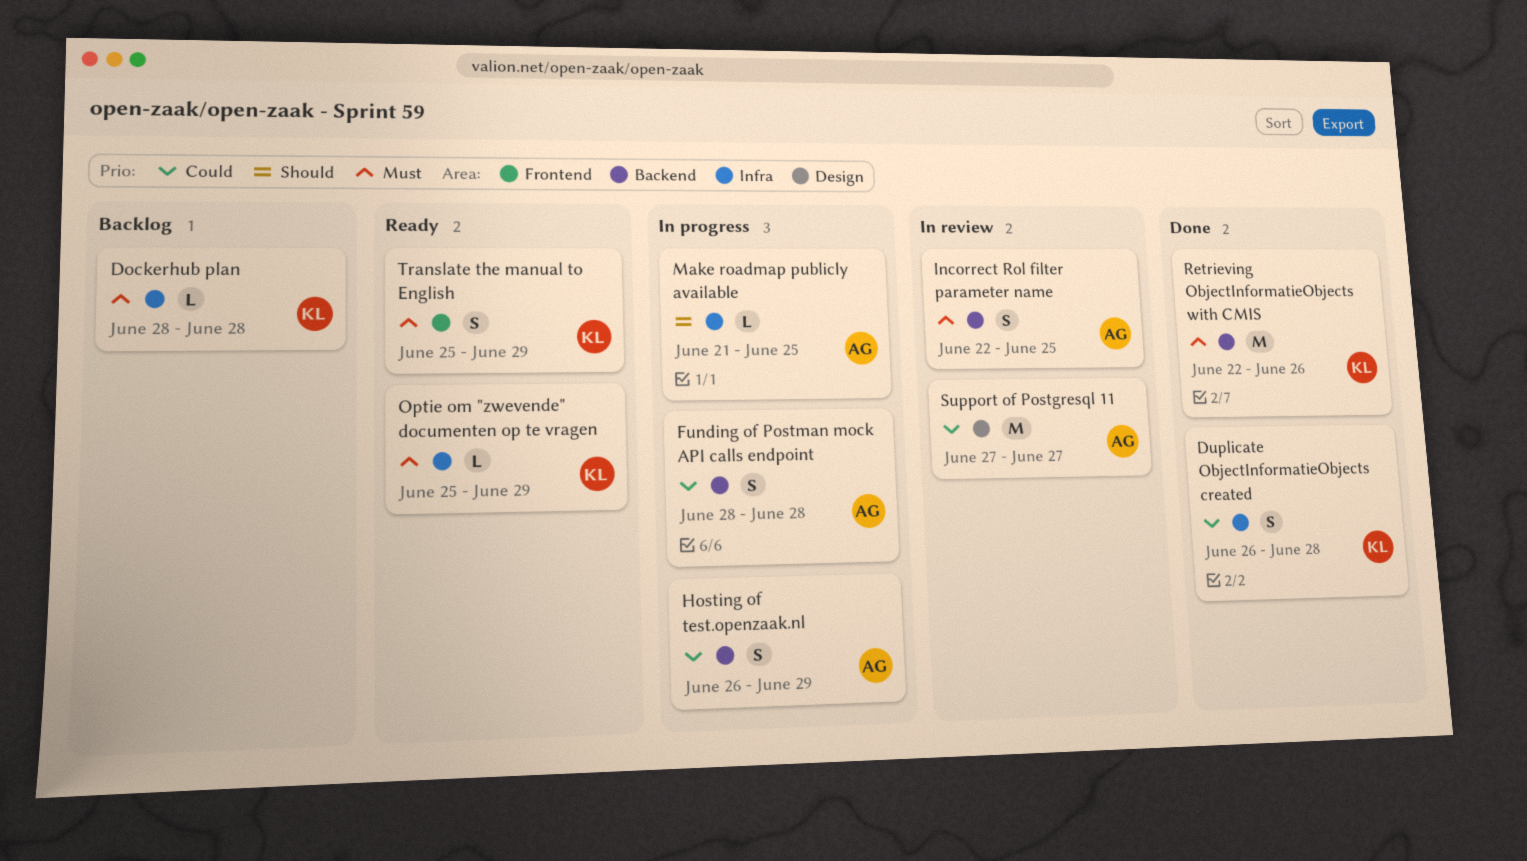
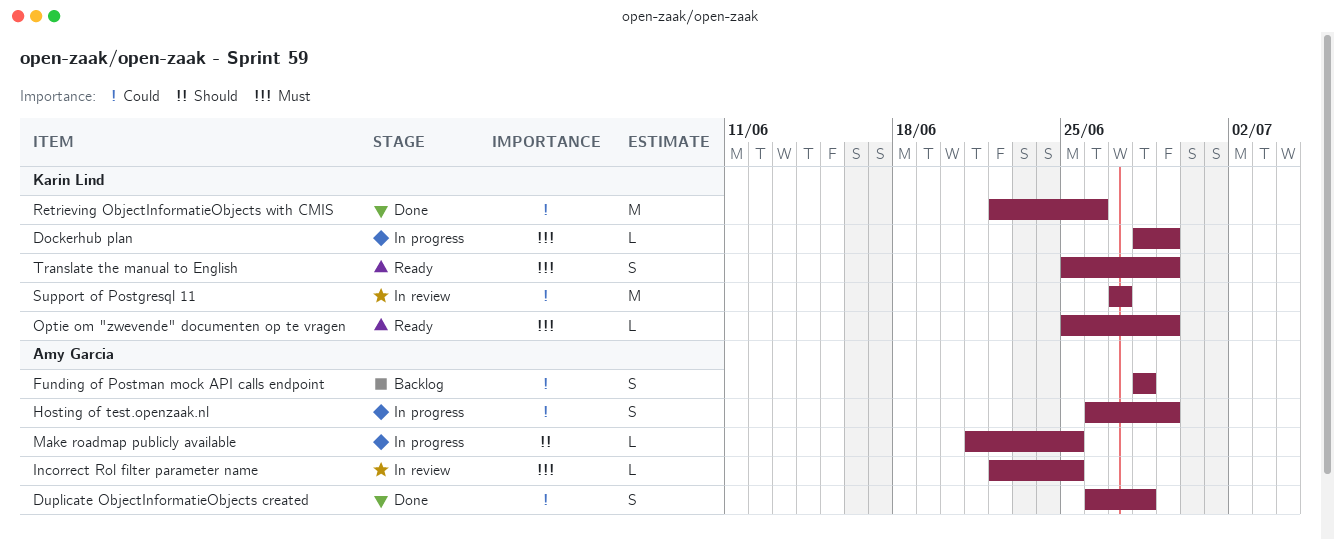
Dockerhub plan, status: Backlog -> In progress
Dockerhub plan, due: Jun 28 -> Jun 29
Duplicate ObjectInformatieObjects created, owner: Karin Lind -> Amy Garcia
Funding of Postman mock API calls endpoint, status: In progress -> Backlog
Incorrect Rol filter parameter name, estimate: S -> L
Retrieving ObjectInformatieObjects with CMIS, priority: Must -> Could
Support of Postgresql 11, owner: Amy Garcia -> Karin Lind

